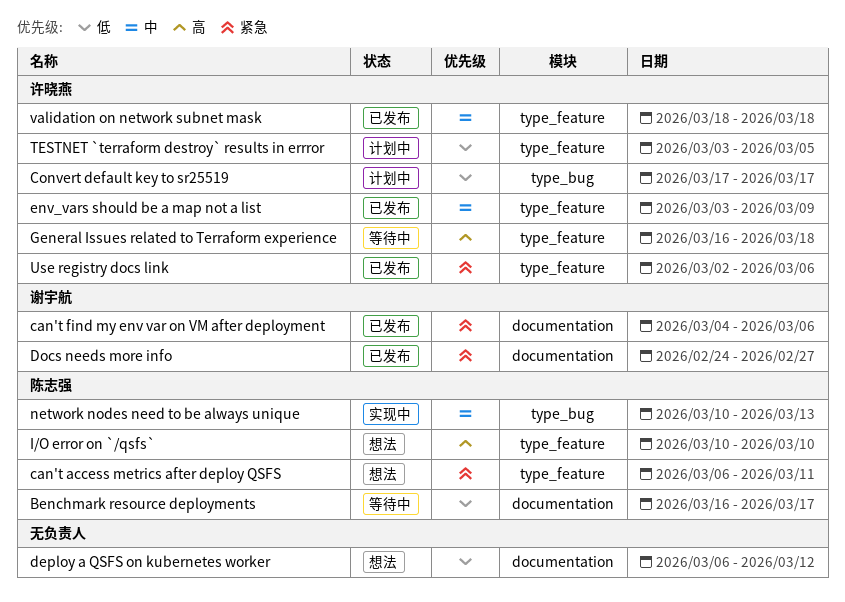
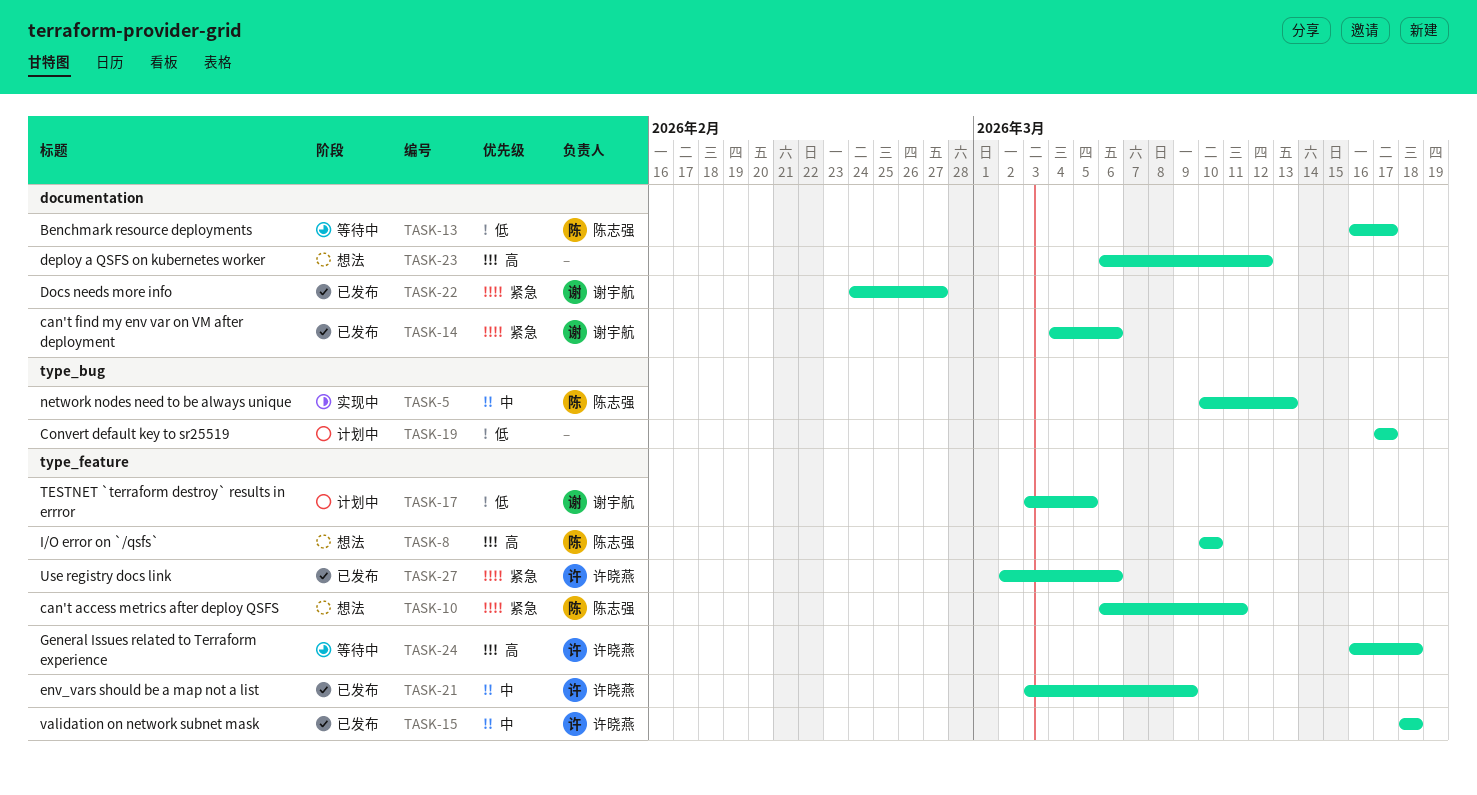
Convert default key to sr25519, owner: 许晓燕 -> none
deploy a QSFS on kubernetes worker, priority: 低 -> 高
TESTNET `terraform destroy` results in errror, owner: 许晓燕 -> 谢宇航

